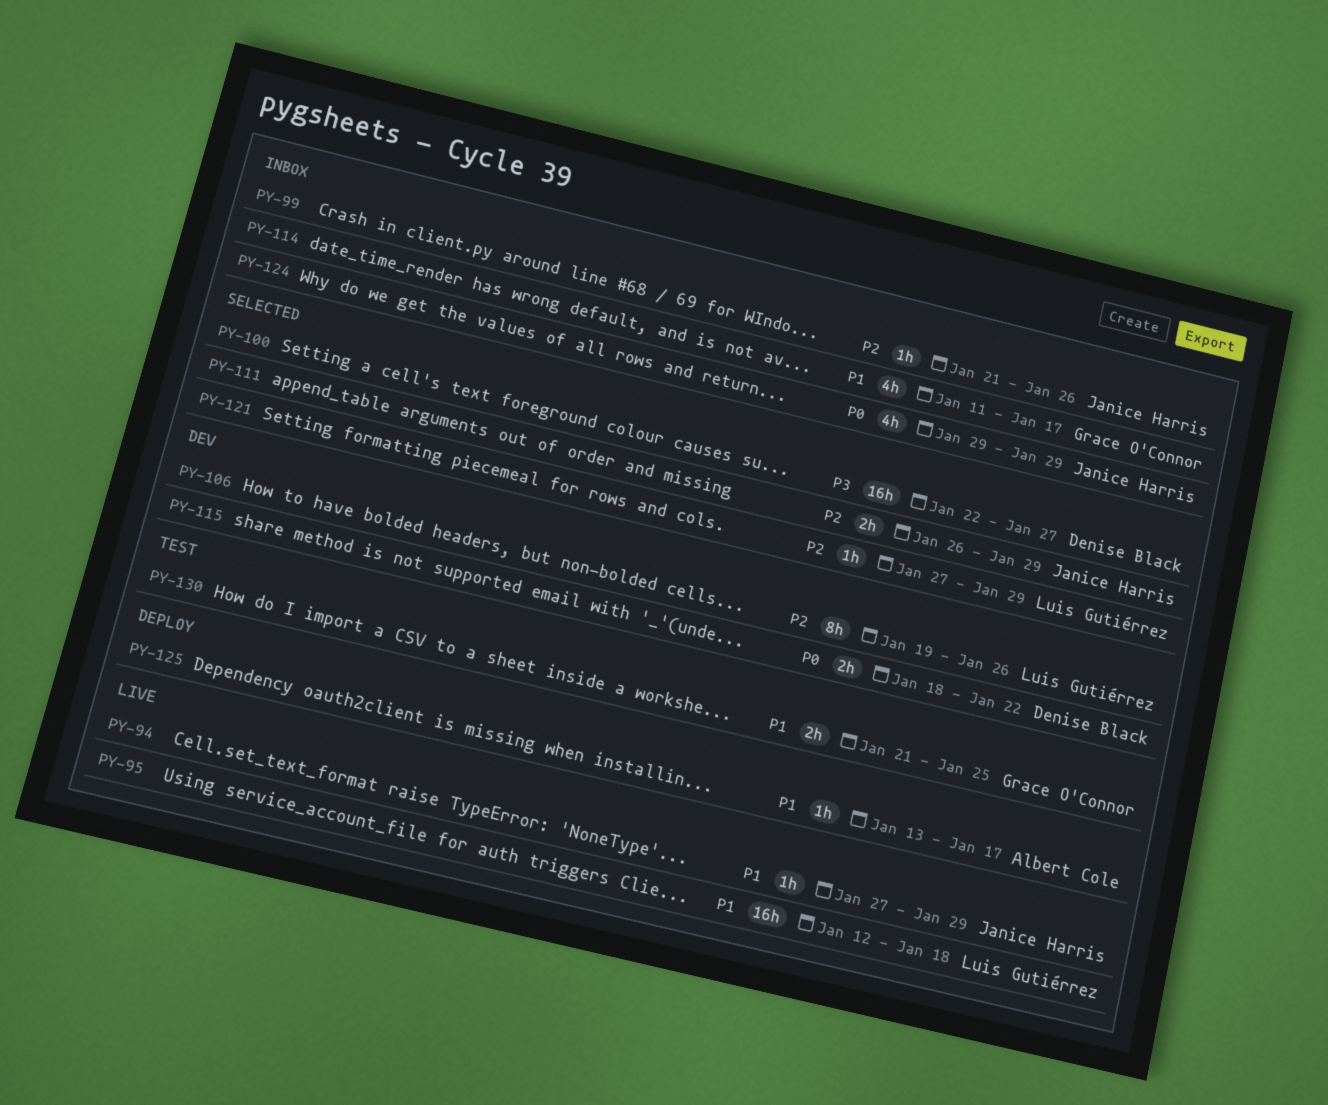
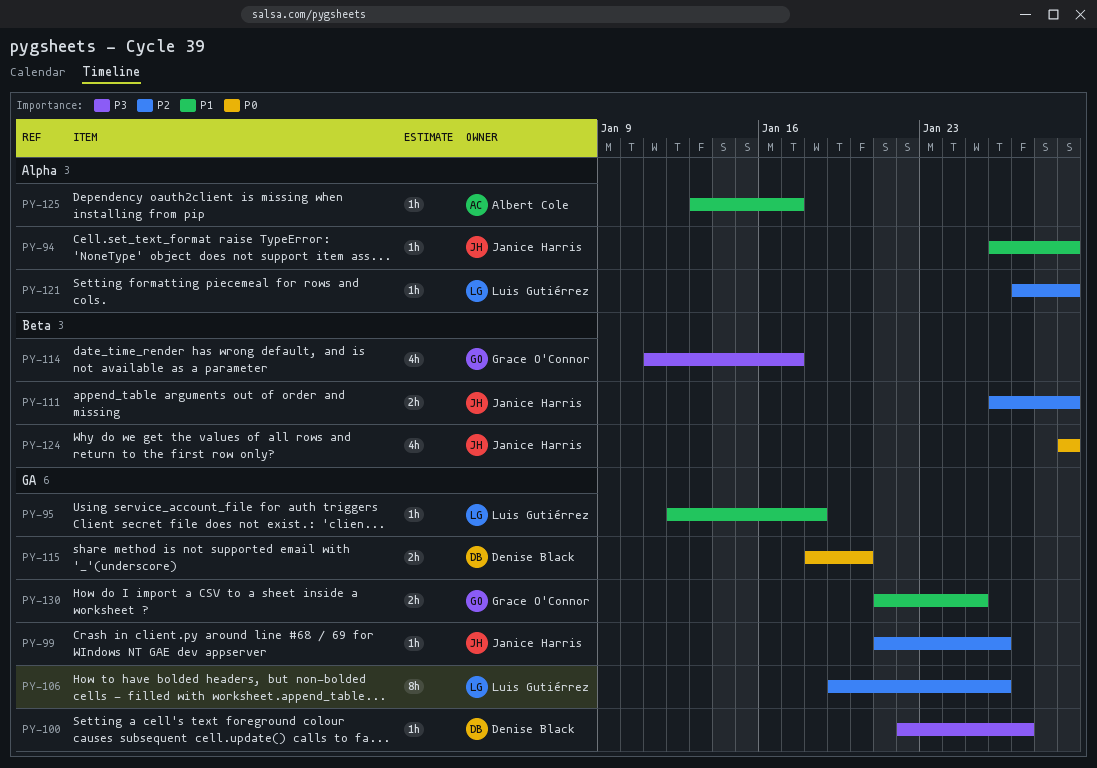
PY-94, start: Jan 27 -> Jan 26
PY-95, estimate: 16h -> 1h
PY-100, estimate: 16h -> 1h
PY-114, priority: P1 -> P3
PY-115, due: Jan 22 -> Jan 20

